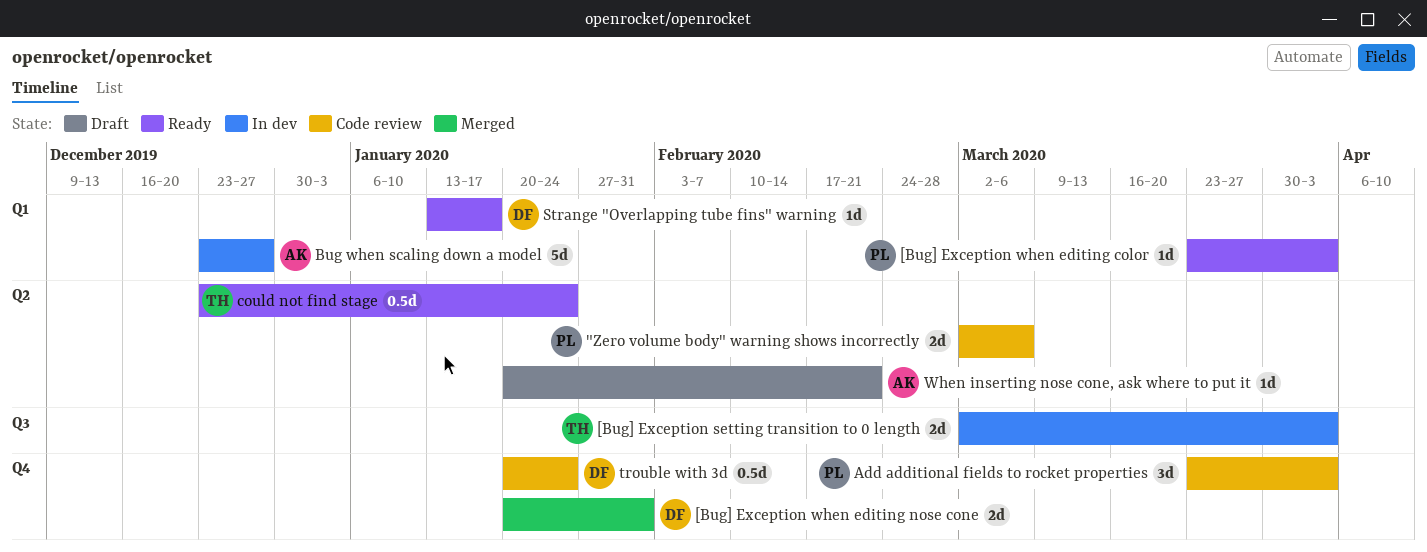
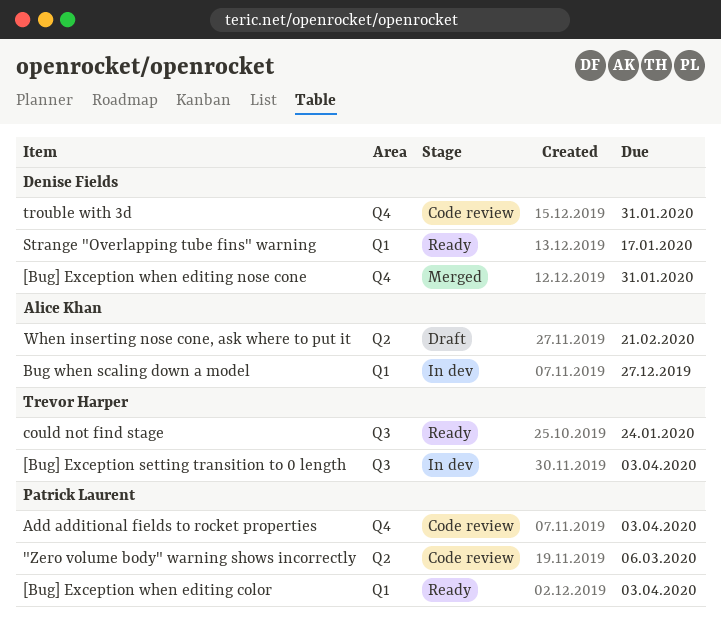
could not find stage, label: Q2 -> Q3
trouble with 3d, due: Jan 24 -> Jan 31

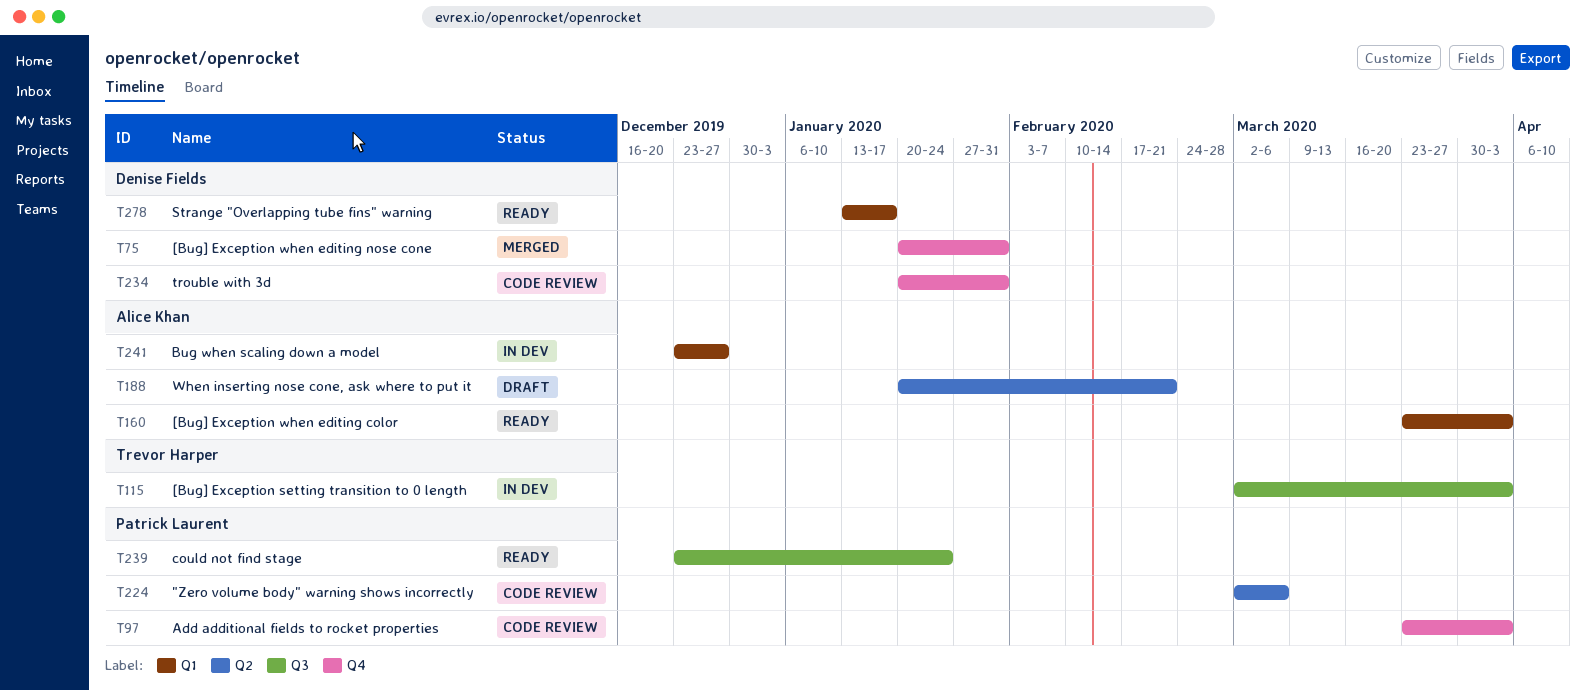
[Bug] Exception when editing color, owner: Patrick Laurent -> Alice Khan
could not find stage, owner: Trevor Harper -> Patrick Laurent

